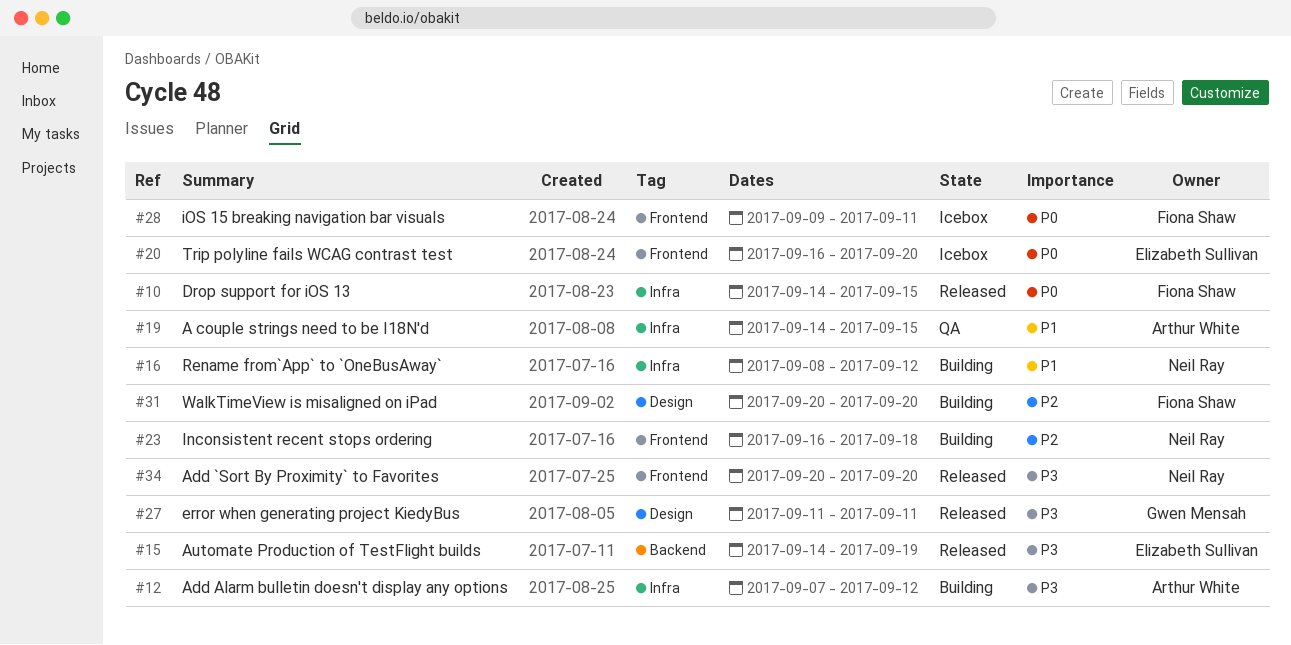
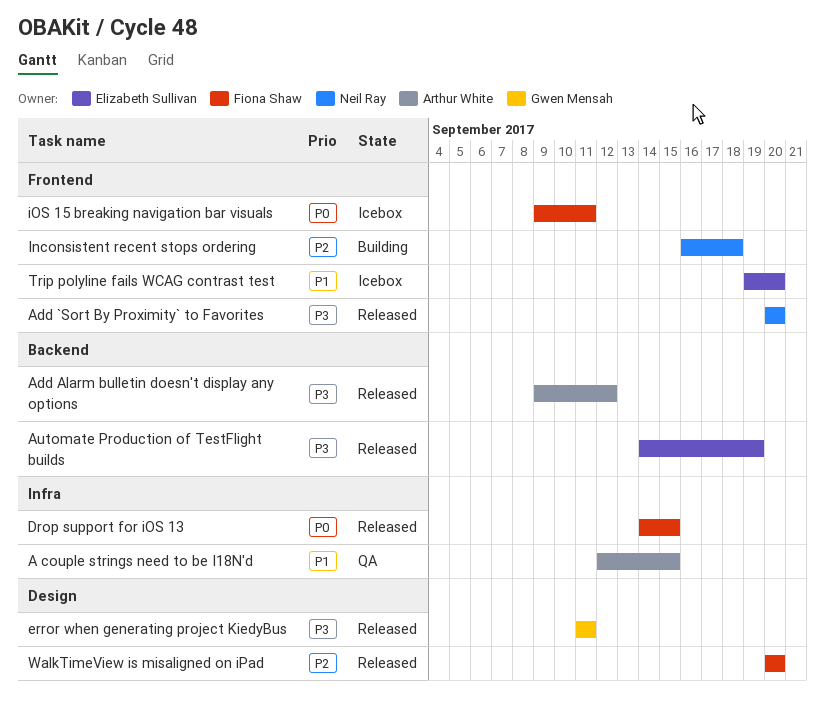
A couple strings need to be I18N'd, start: Sep 14 -> Sep 12
Add Alarm bulletin doesn't display any options, status: Building -> Released
Add Alarm bulletin doesn't display any options, label: Infra -> Backend
Add Alarm bulletin doesn't display any options, start: Sep 7 -> Sep 9
Rename from`App` to `OneBusAway`: present -> none
Trip polyline fails WCAG contrast test, priority: P0 -> P1
Trip polyline fails WCAG contrast test, start: Sep 16 -> Sep 19
WalkTimeView is misaligned on iPad, status: Building -> Released

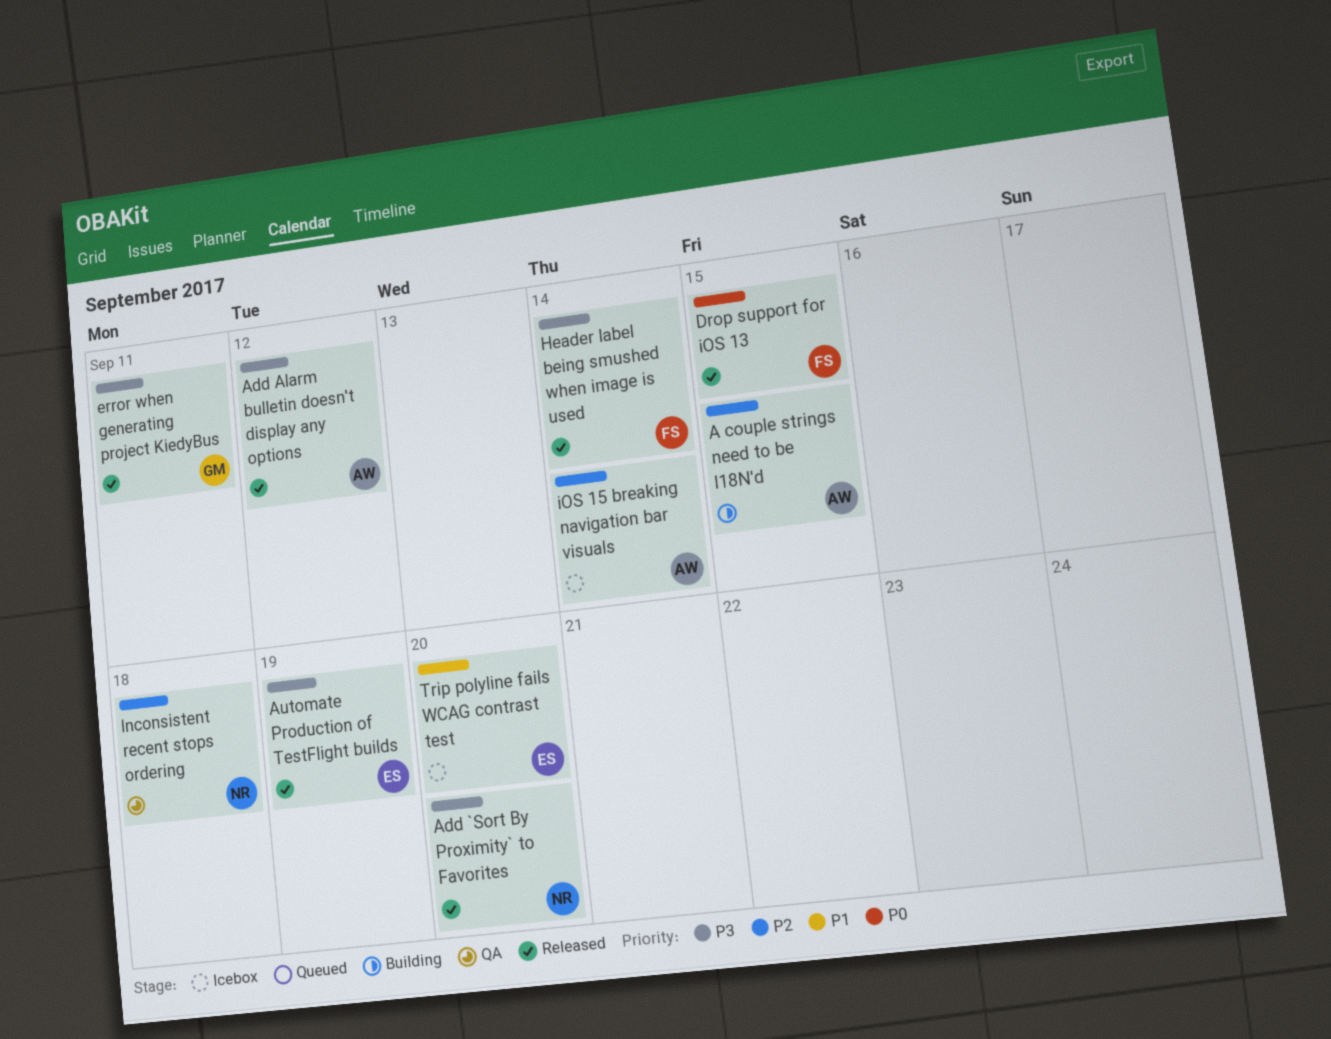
A couple strings need to be I18N'd, status: QA -> Building
A couple strings need to be I18N'd, priority: P1 -> P2
Header label being smushed when image is used: none -> present
Inconsistent recent stops ordering, status: Building -> QA
iOS 15 breaking navigation bar visuals, owner: Fiona Shaw -> Arthur White
iOS 15 breaking navigation bar visuals, priority: P0 -> P2
iOS 15 breaking navigation bar visuals, due: Sep 11 -> Sep 14
WalkTimeView is misaligned on iPad: present -> none

